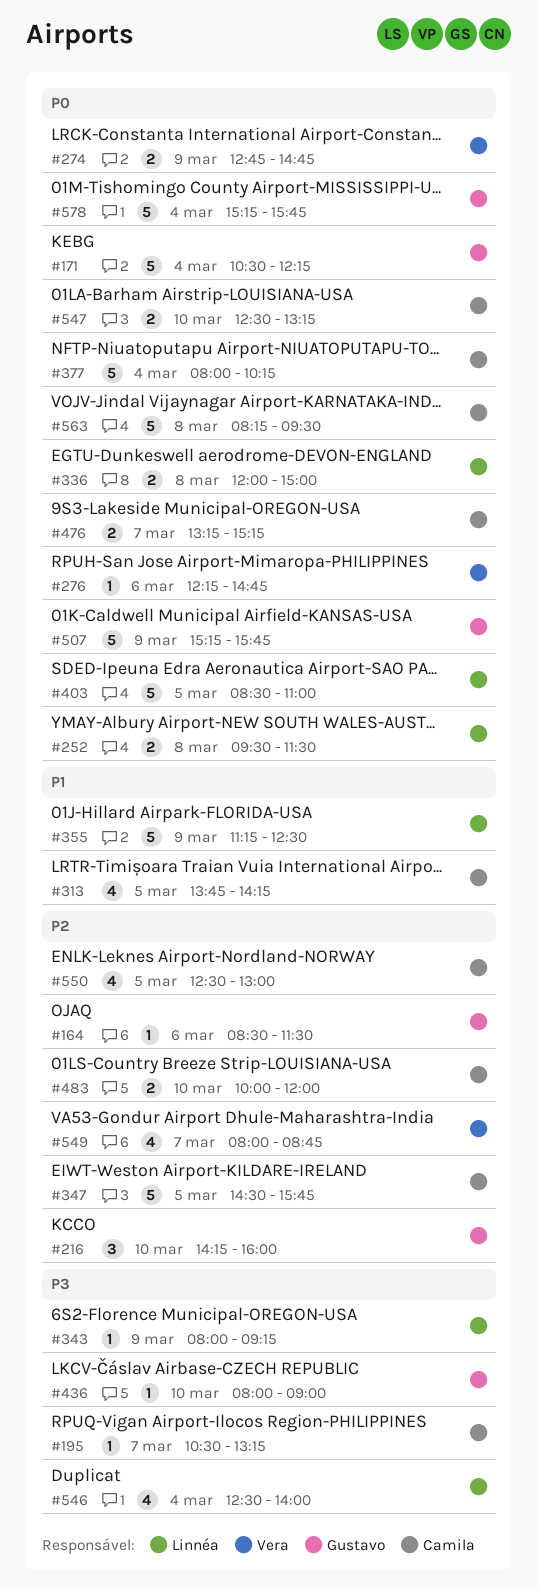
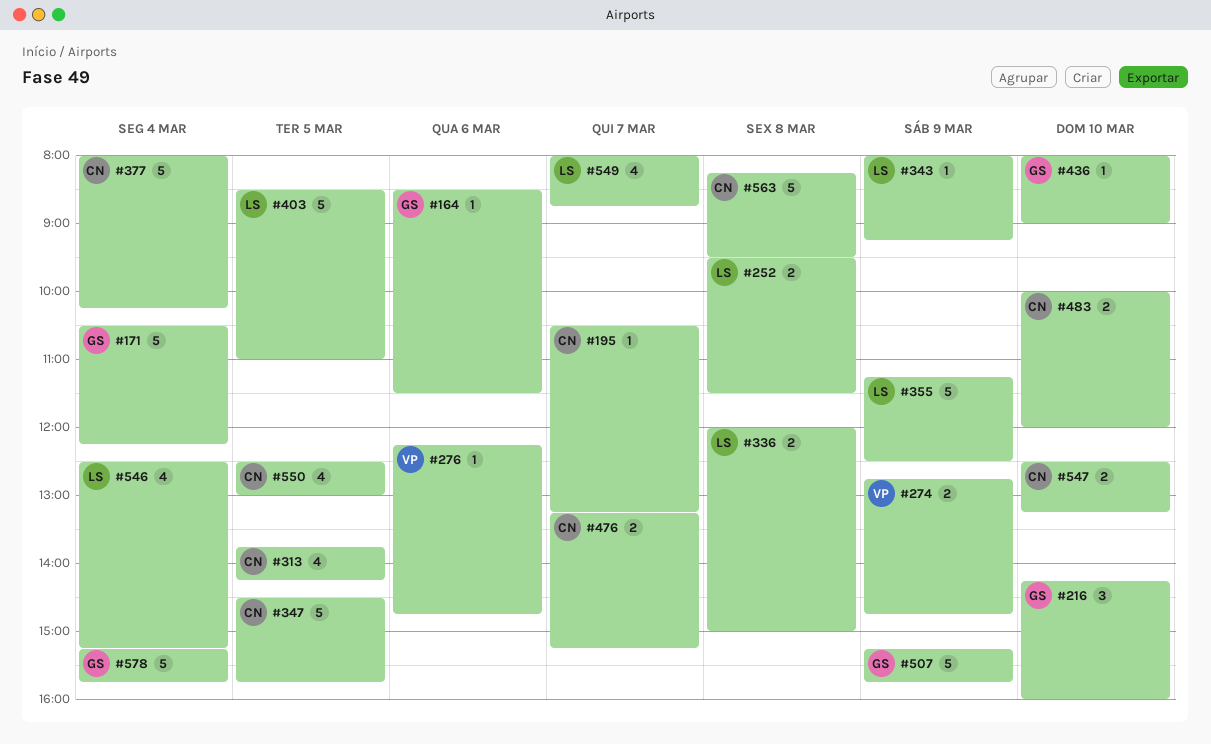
#546, ends: 14:00 -> 15:15
#549, owner: Vera -> Linnéa

